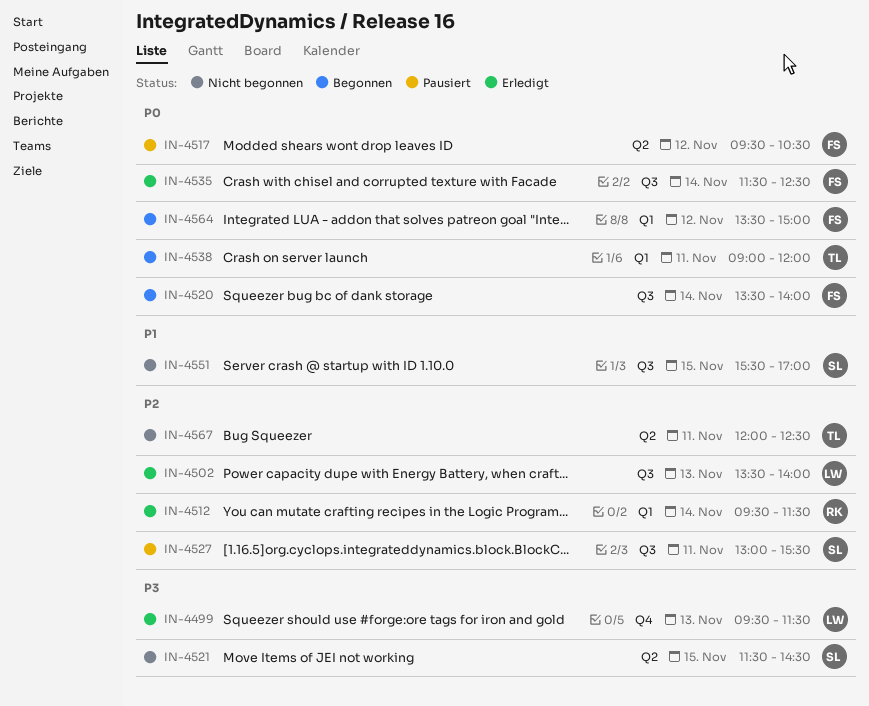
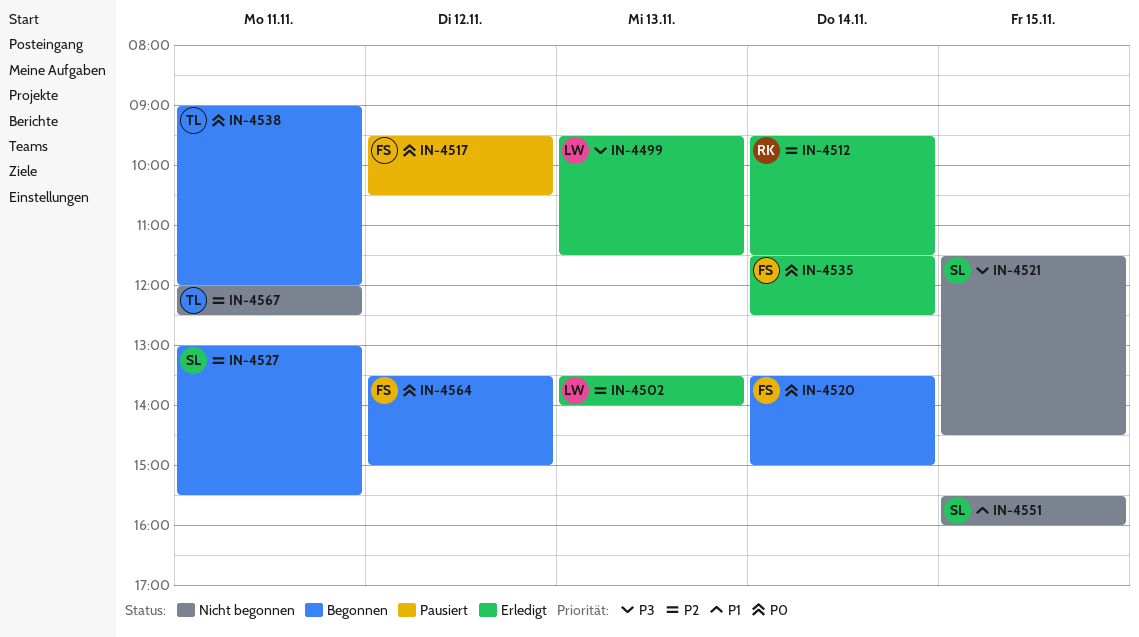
IN-4520, ends: 14:00 -> 15:00
IN-4527, status: Pausiert -> Begonnen
IN-4551, ends: 17:00 -> 16:00

